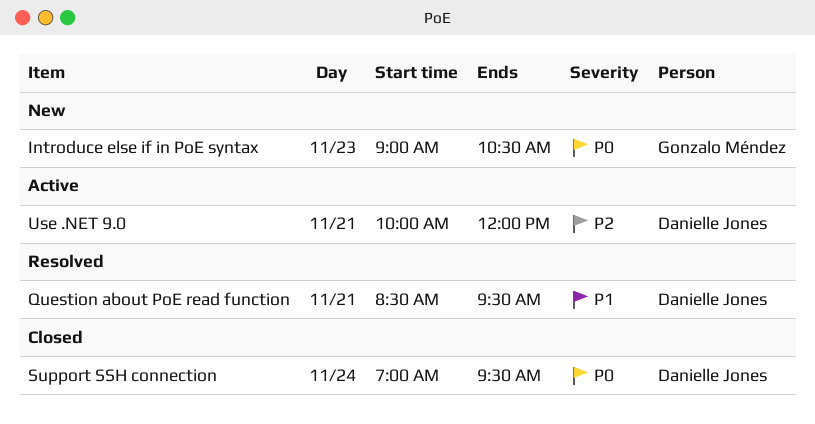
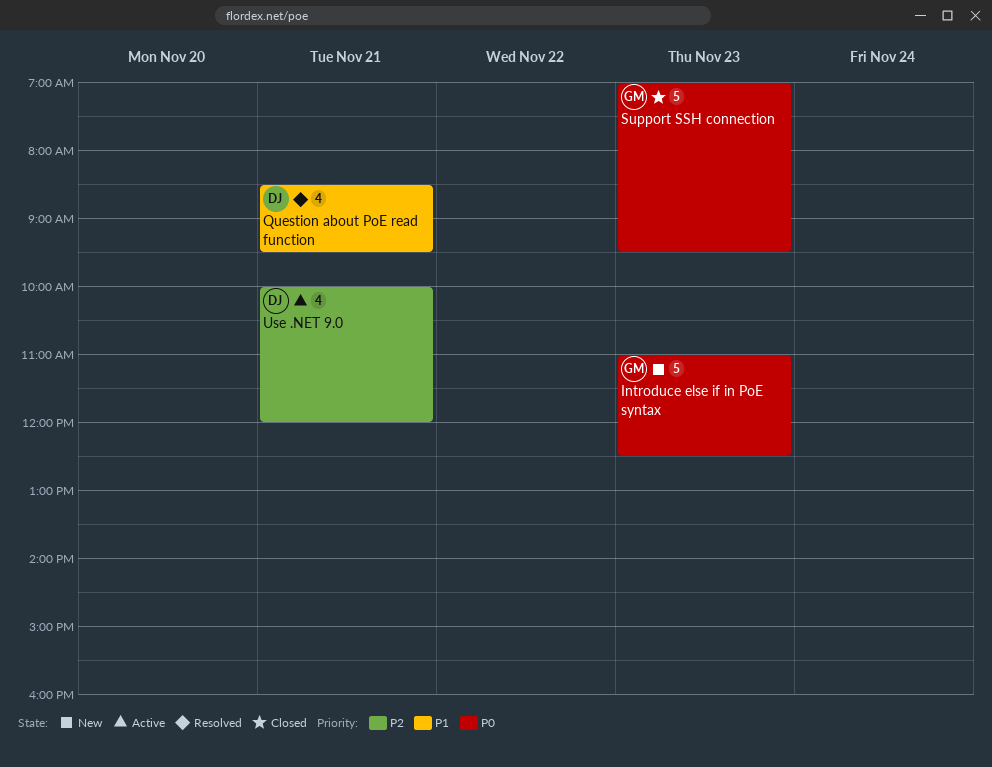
Introduce else if in PoE syntax, begins: 09:00 -> 11:00
Introduce else if in PoE syntax, ends: 10:30 -> 12:30
Support SSH connection, owner: Danielle Jones -> Gonzalo Méndez
Support SSH connection, day: Nov 24 -> Nov 23

